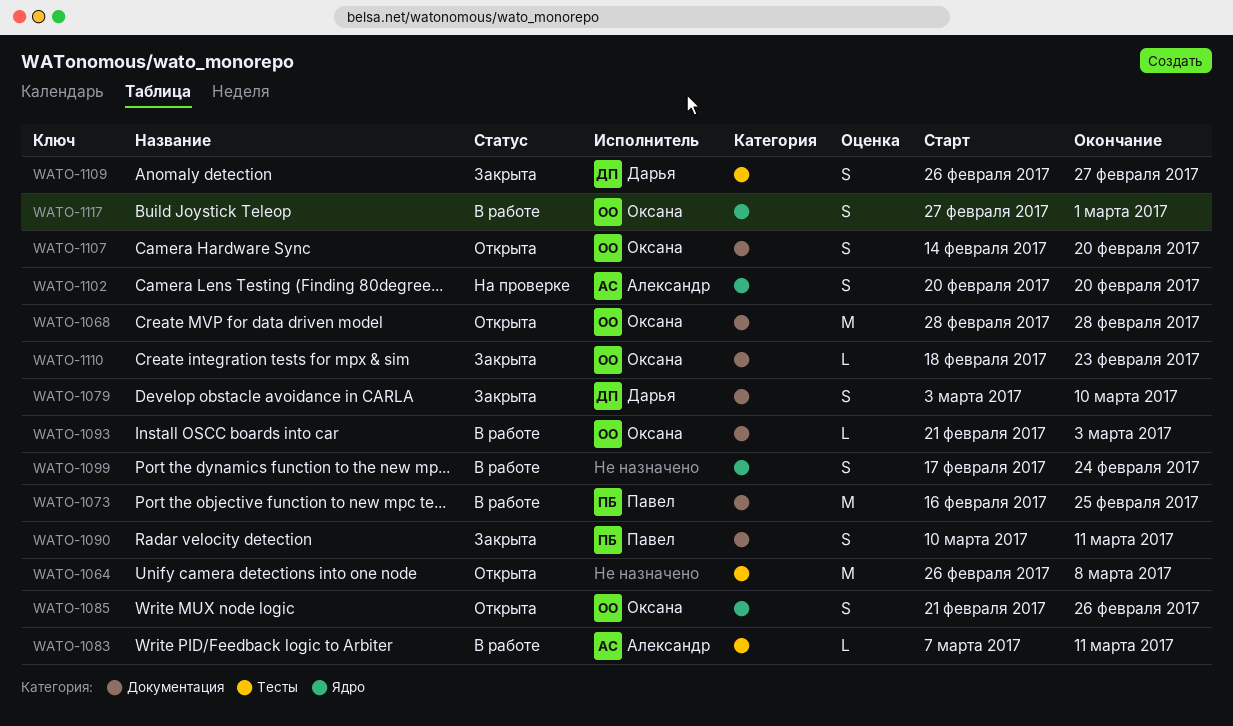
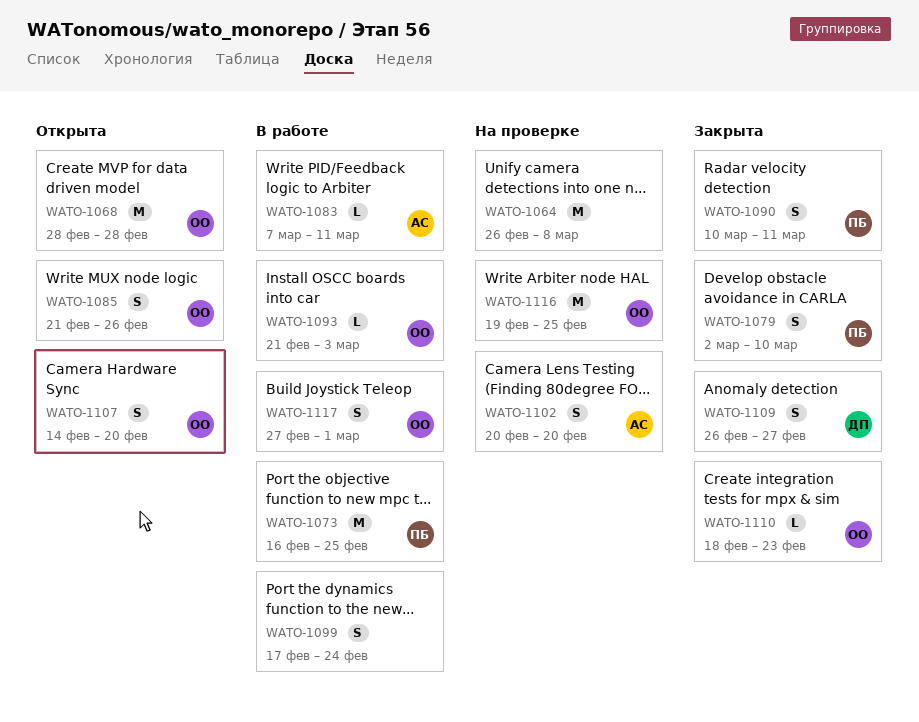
WATO-1064, status: Открыта -> На проверке
WATO-1079, owner: Дарья -> Павел
WATO-1079, start: Mar 3 -> Mar 2
WATO-1116: none -> present

